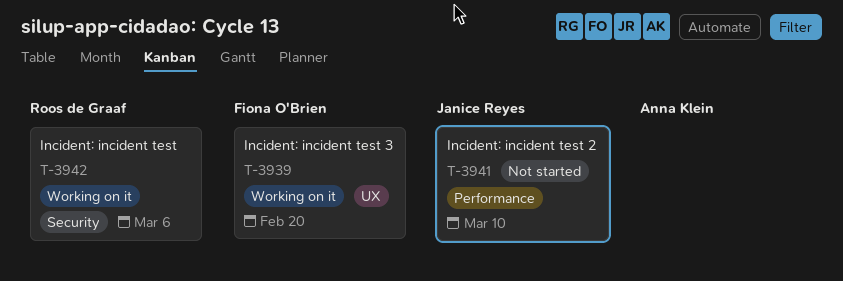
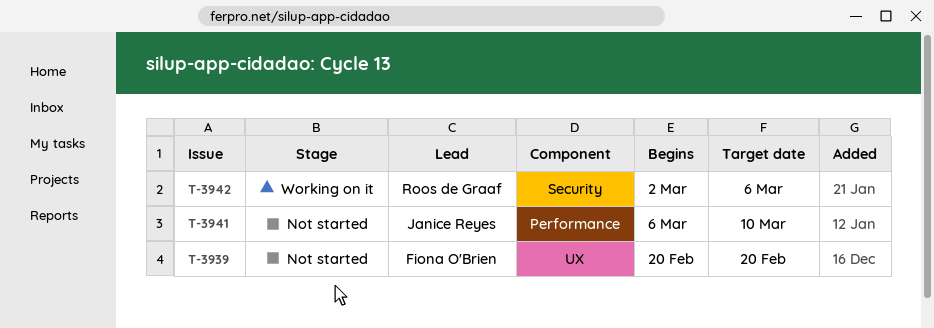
T-3939, status: Working on it -> Not started

